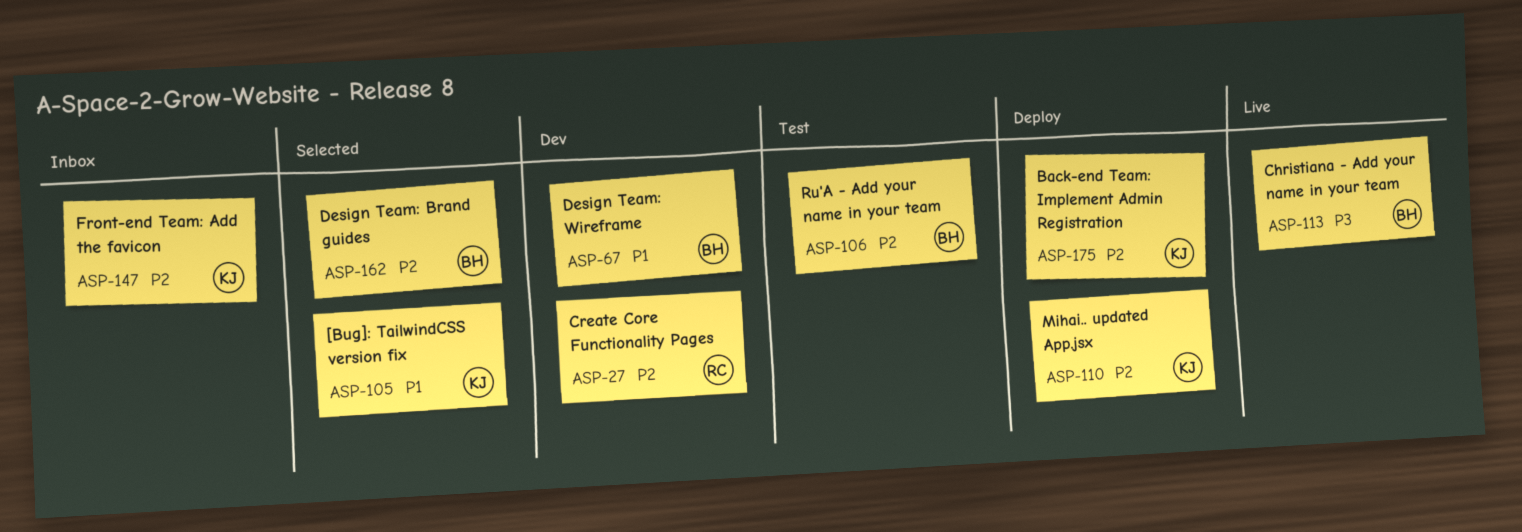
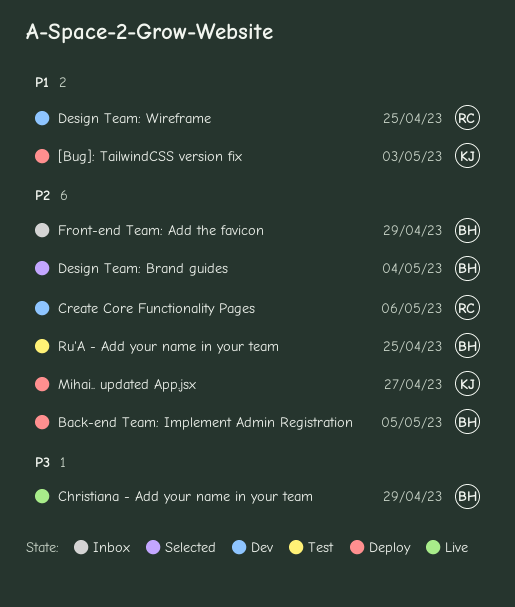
[Bug]: TailwindCSS version fix, status: Selected -> Deploy
Back-end Team: Implement Admin Registration, owner: KJ -> BH
Design Team: Wireframe, owner: BH -> RC
Front-end Team: Add the favicon, owner: KJ -> BH

